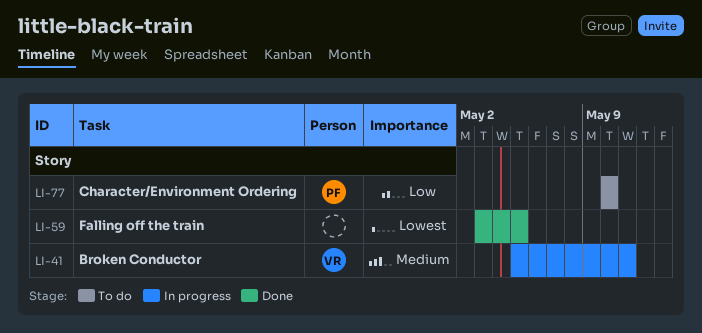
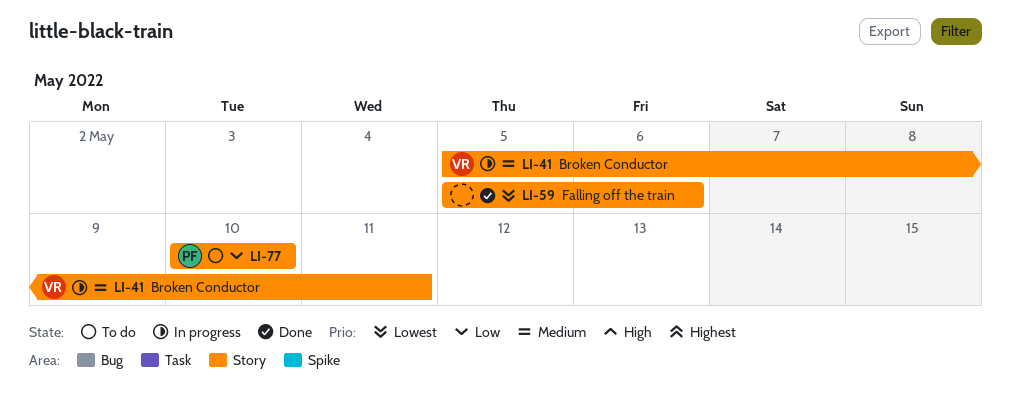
LI-59, start: May 3 -> May 5
LI-59, due: May 5 -> May 6

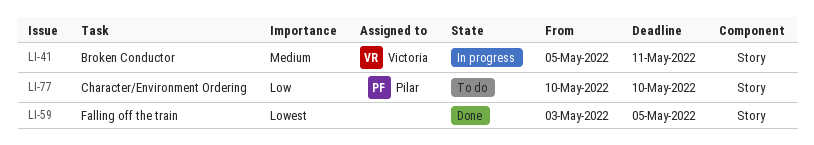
LI-59, start: May 5 -> May 3
LI-59, due: May 6 -> May 5

